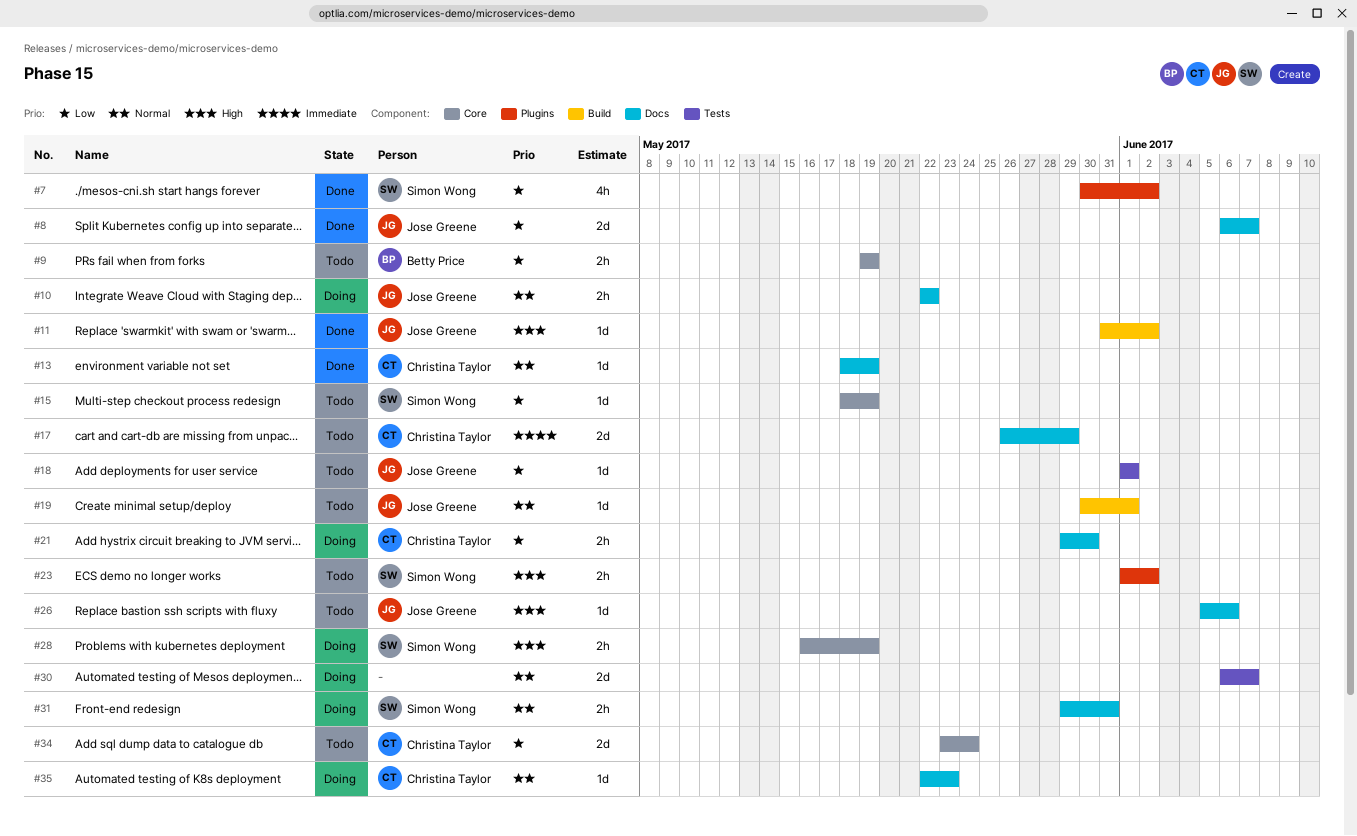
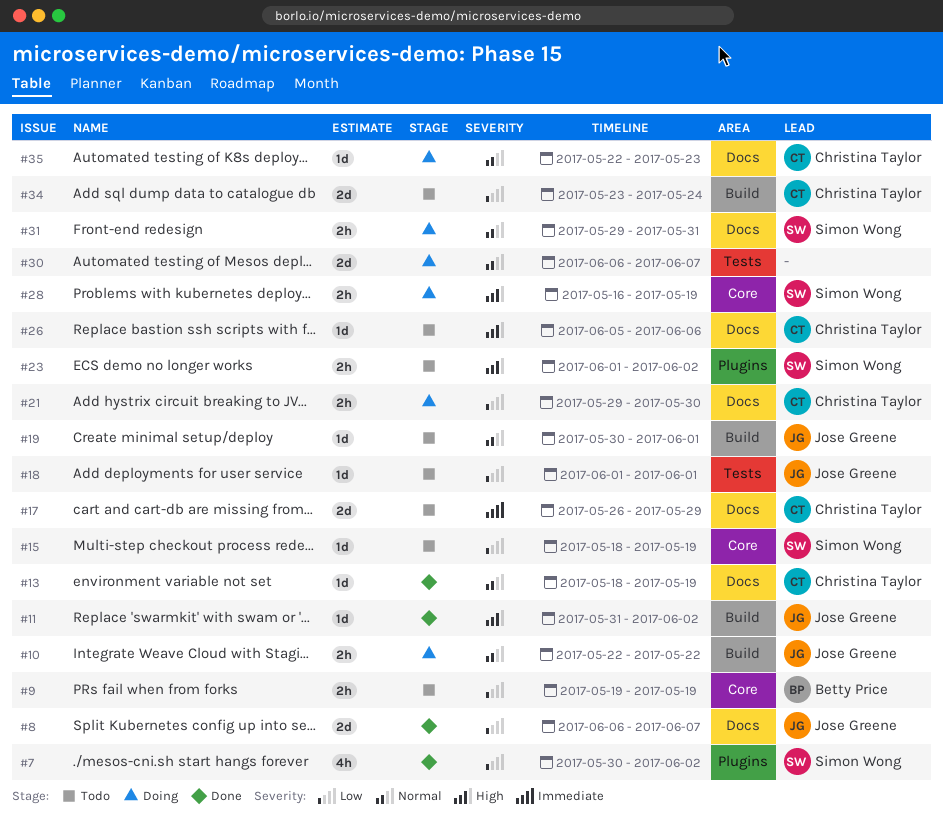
#10, label: Docs -> Build
#26, owner: Jose Greene -> Christina Taylor
#34, label: Core -> Build

